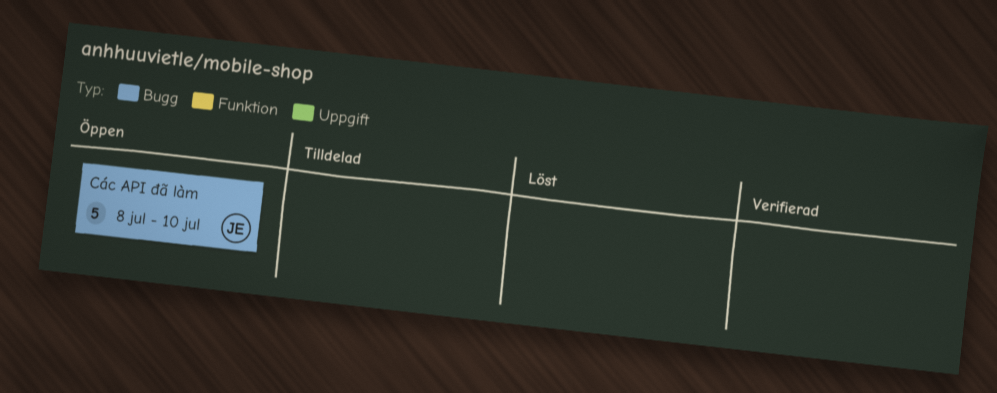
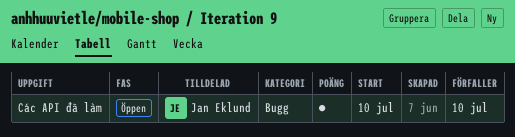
Các API đã làm, estimate: 5 -> 1
Các API đã làm, start: Jul 8 -> Jul 10

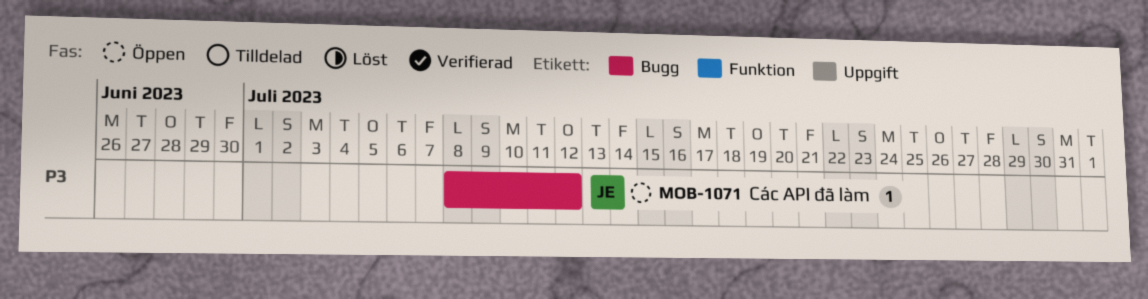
Các API đã làm, start: Jul 10 -> Jul 8
Các API đã làm, due: Jul 10 -> Jul 12

